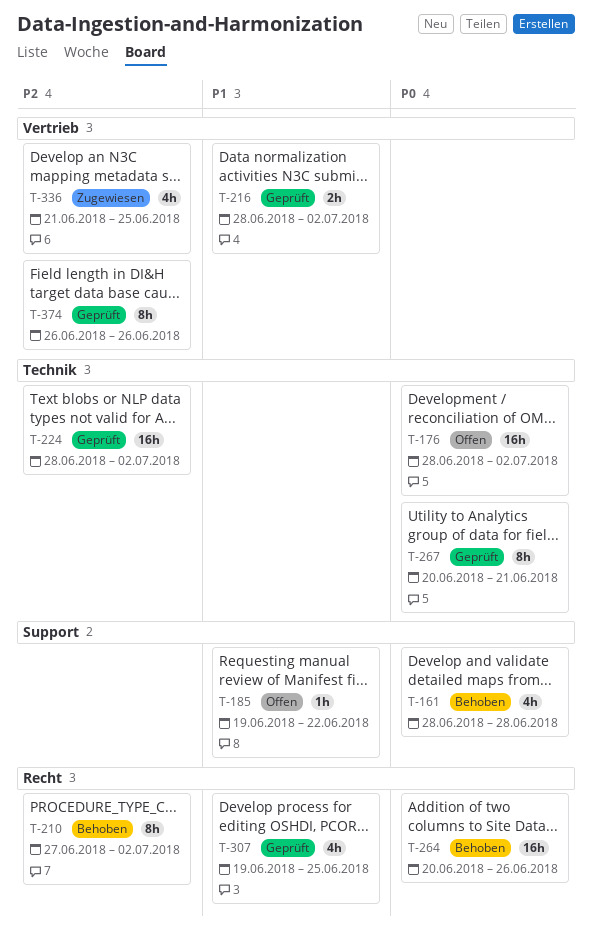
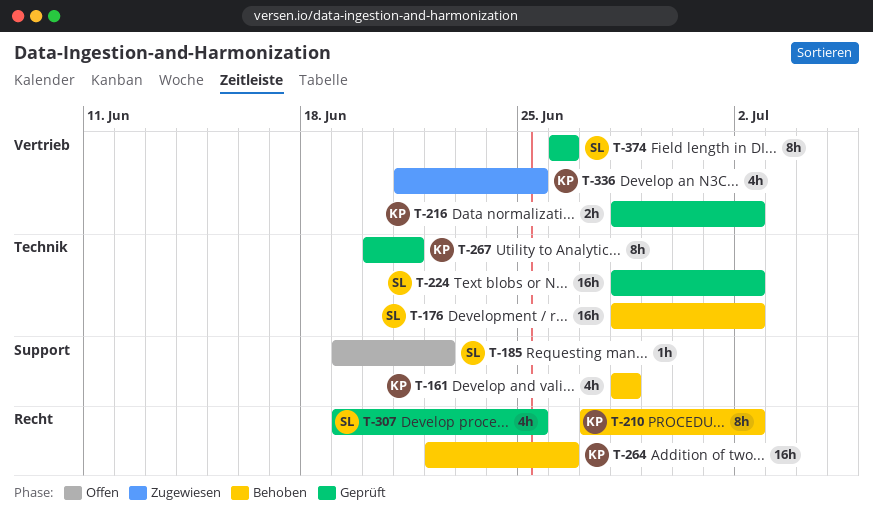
T-176, status: Offen -> Behoben
T-264, start: Jun 20 -> Jun 22

